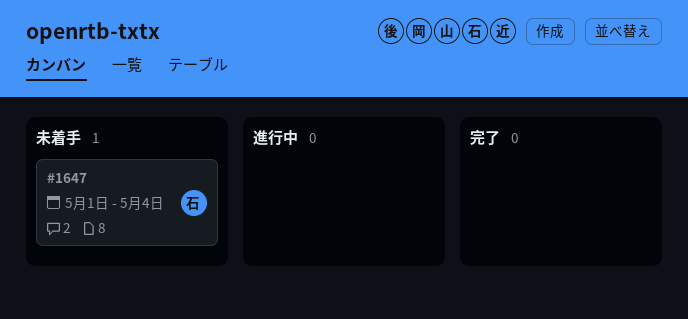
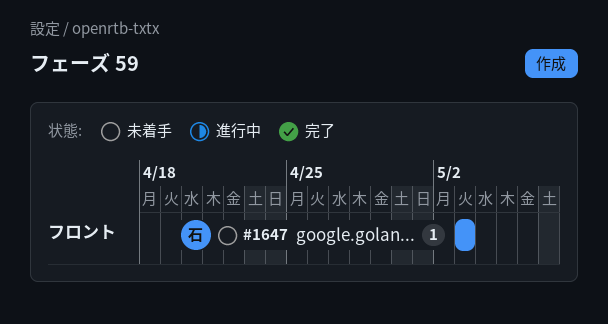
#1647, start: May 1 -> May 3
#1647, due: May 4 -> May 3

